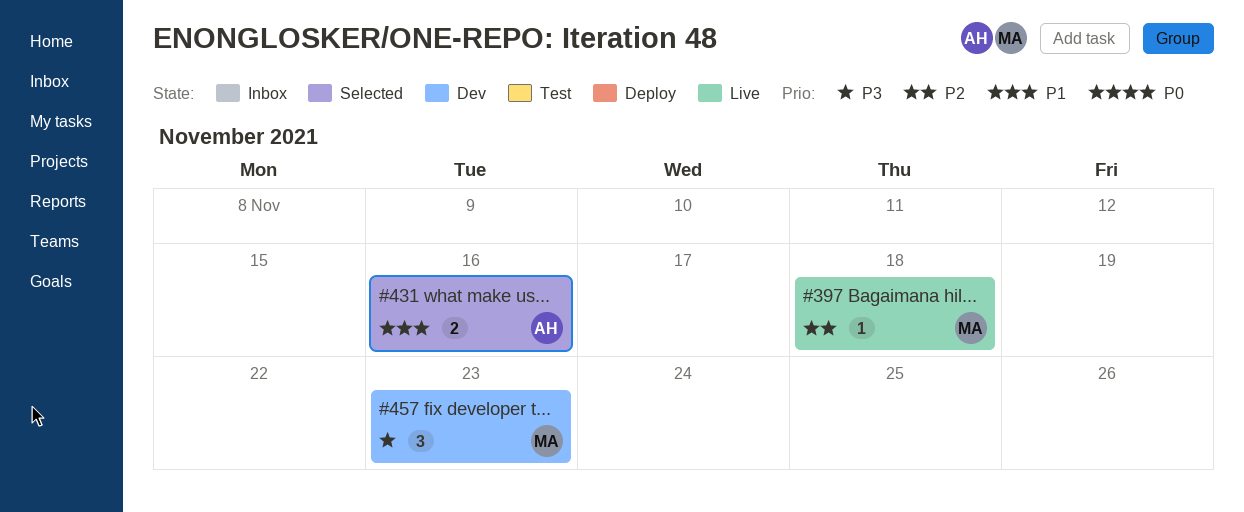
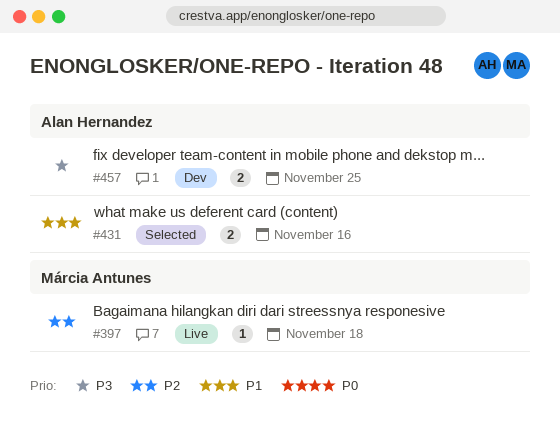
#457, owner: Márcia Antunes -> Alan Hernandez
#457, estimate: 3 -> 2
#457, due: Nov 23 -> Nov 25

